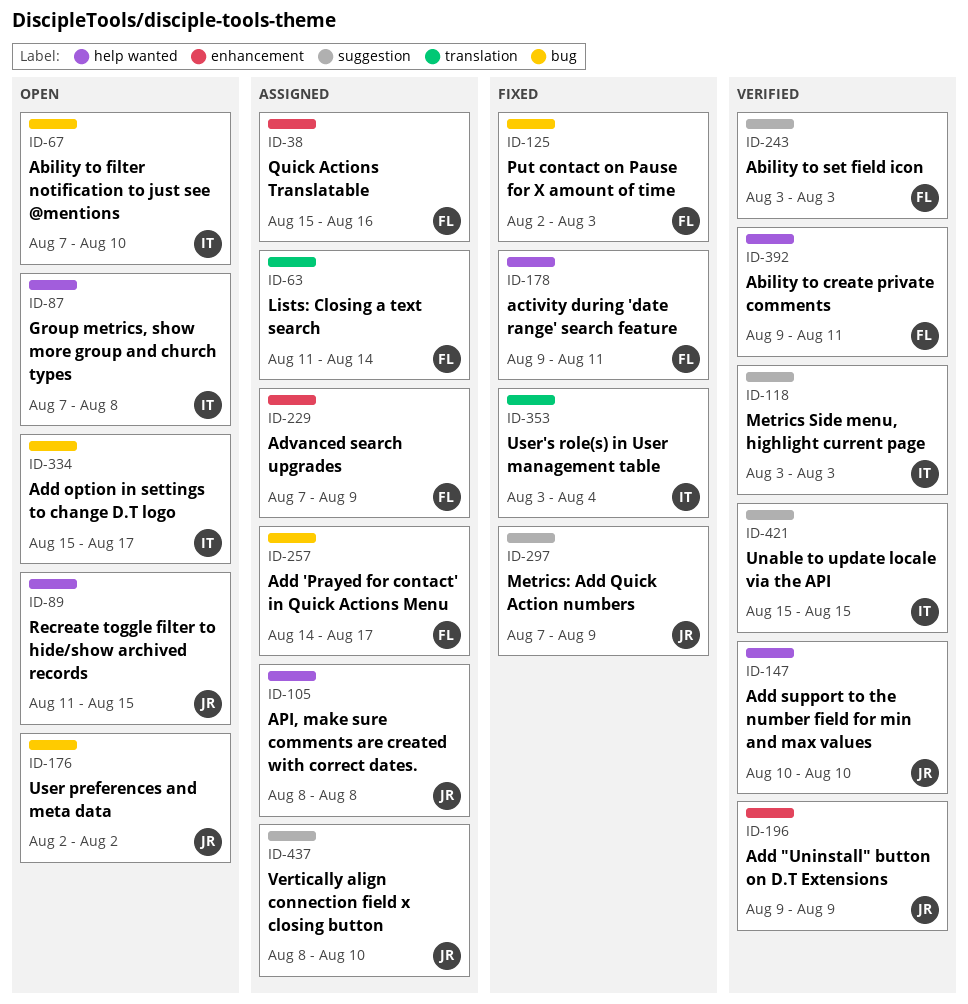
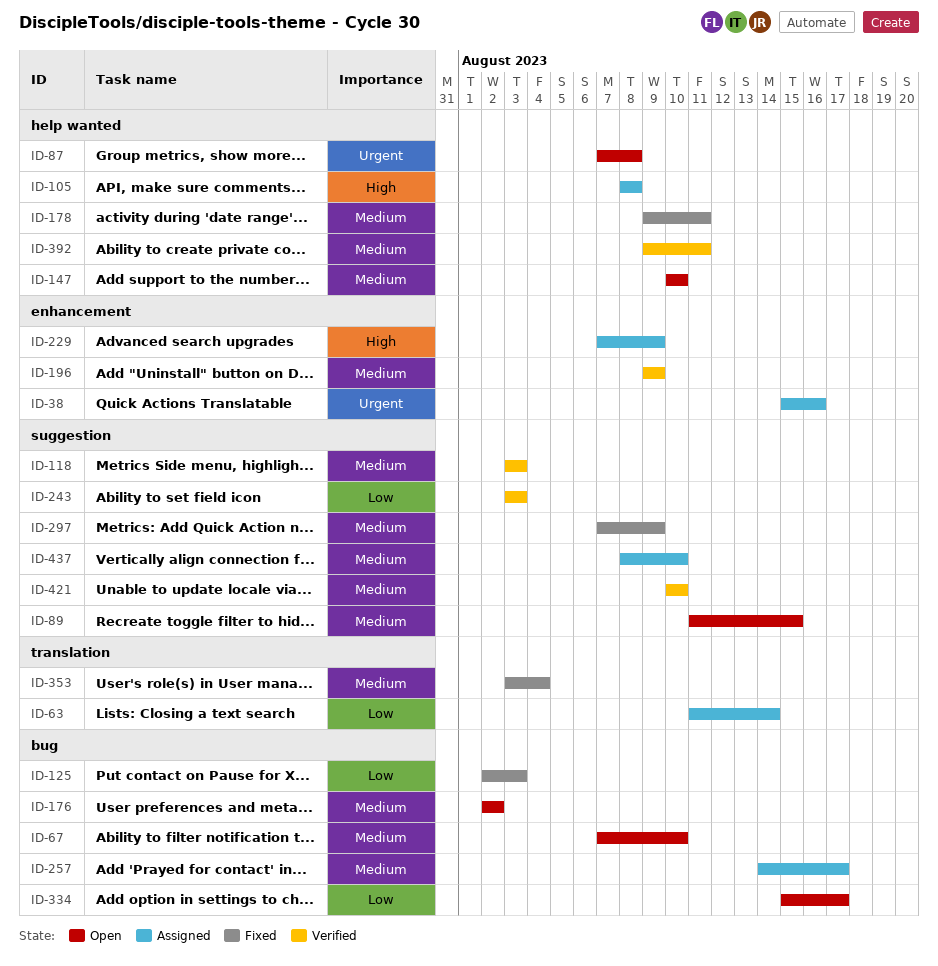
ID-89, label: help wanted -> suggestion
ID-147, status: Verified -> Open
ID-421, start: Aug 15 -> Aug 10
ID-421, due: Aug 15 -> Aug 10

